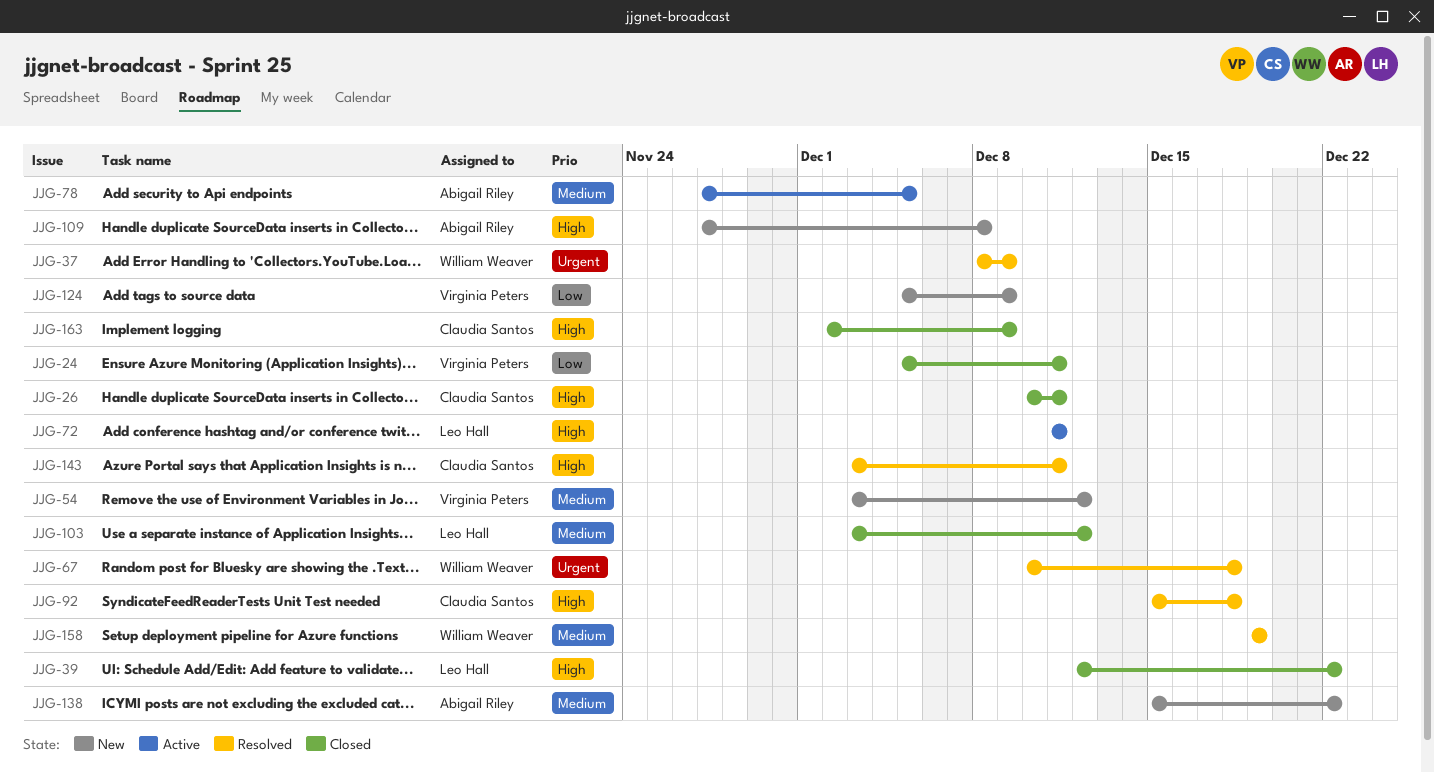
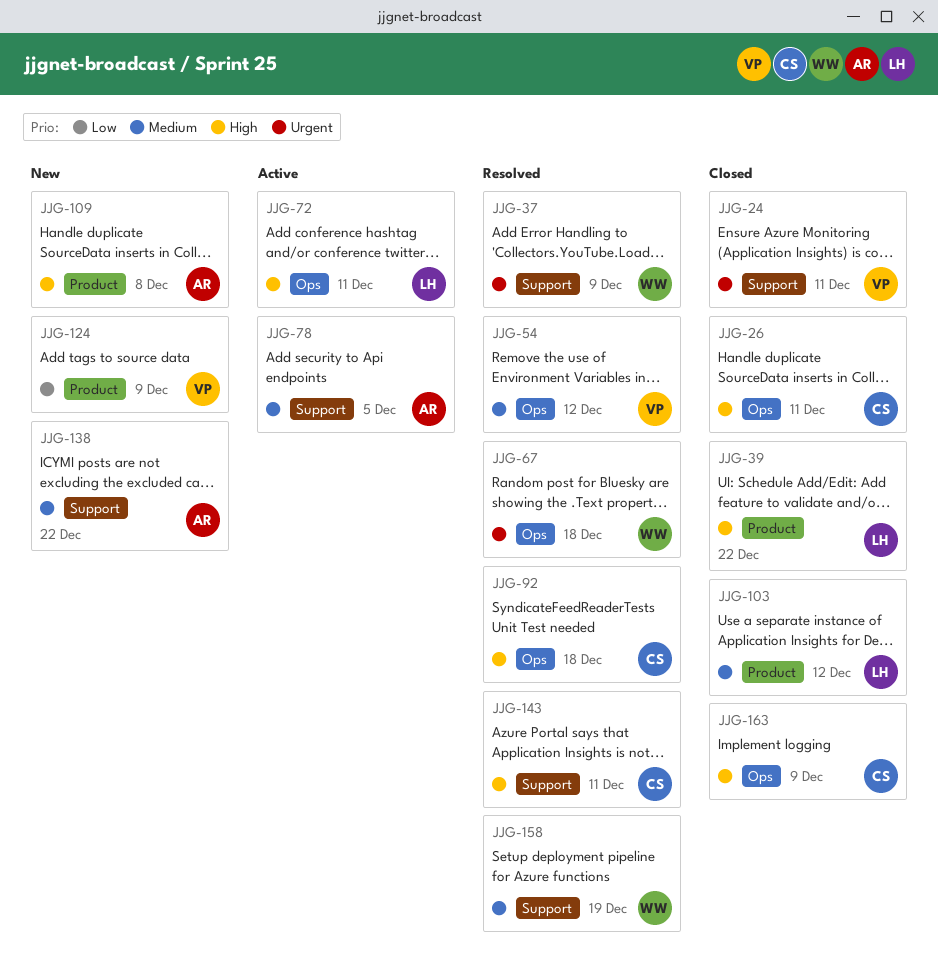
JJG-24, priority: Low -> Urgent
JJG-54, status: New -> Resolved

